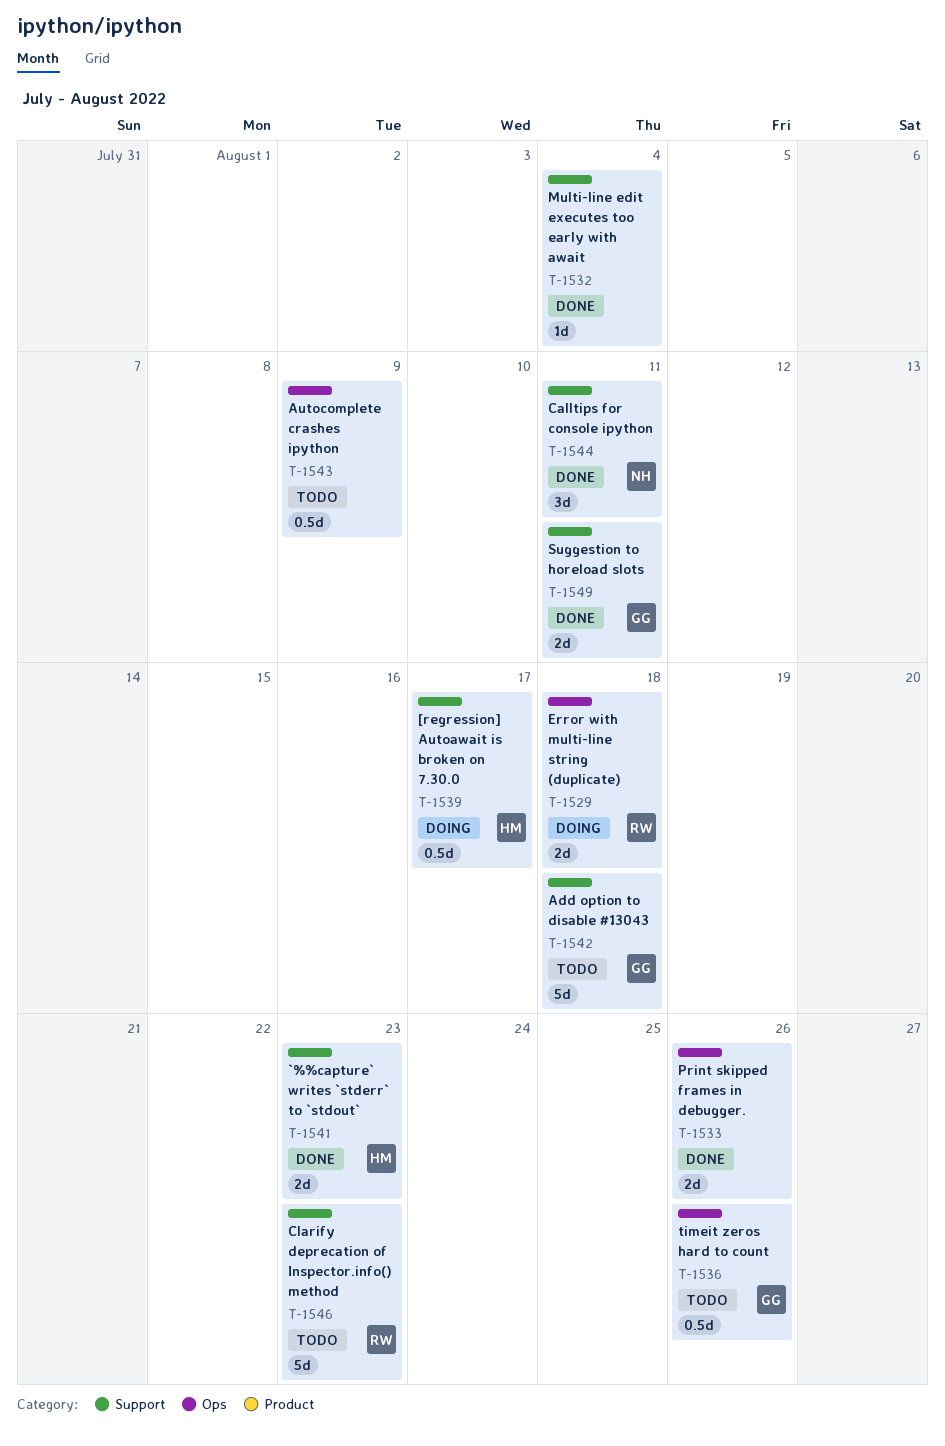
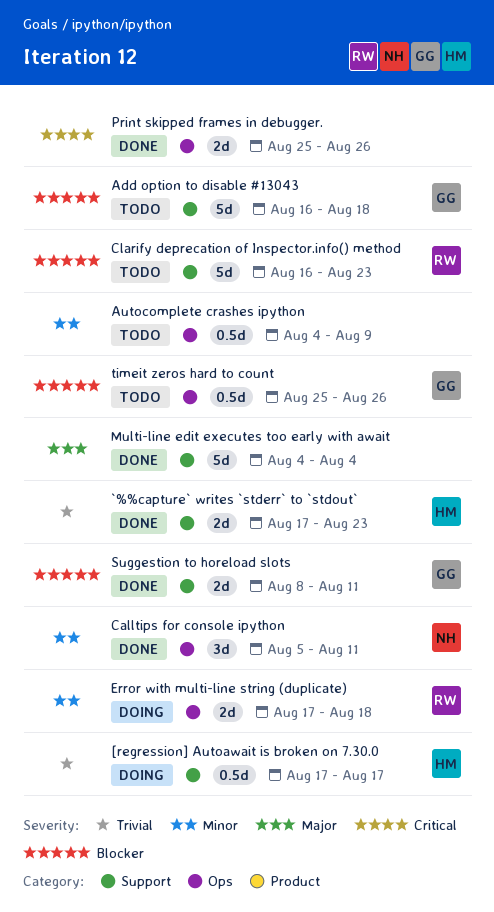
Calltips for console ipython, label: Support -> Ops
Multi-line edit executes too early with await, estimate: 1d -> 5d

